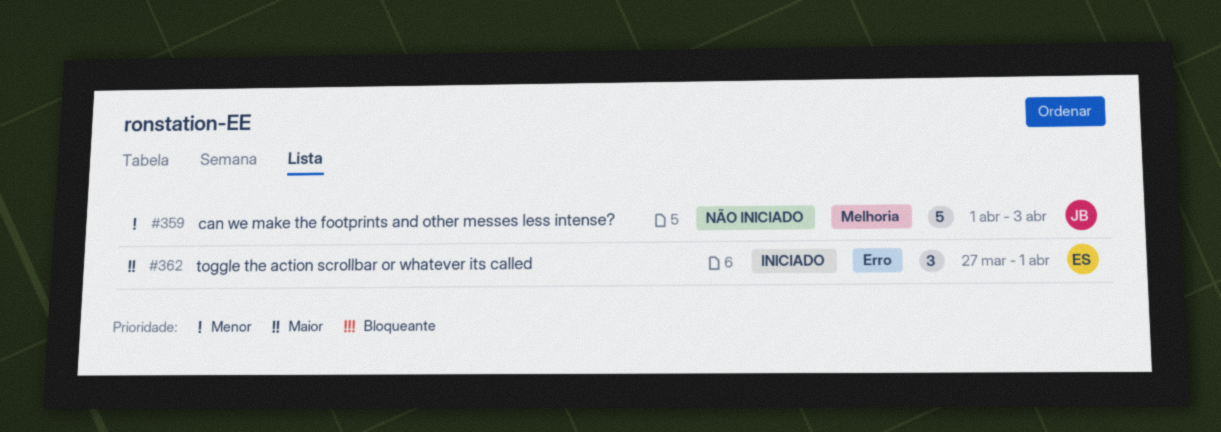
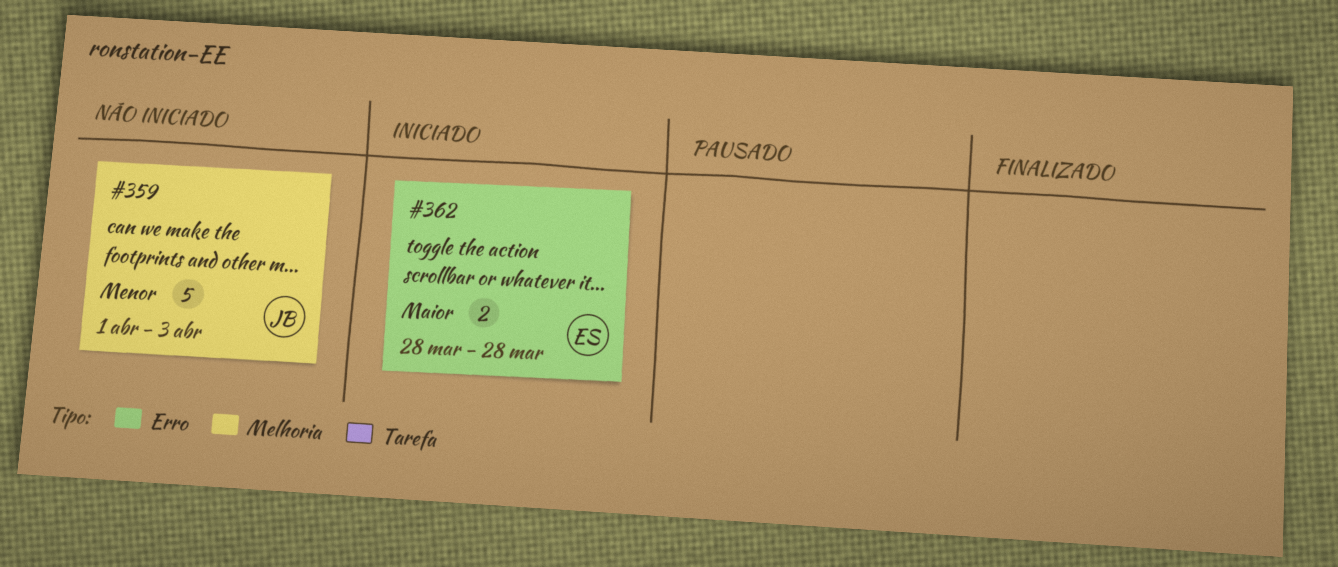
#362, estimate: 3 -> 2
#362, start: Mar 27 -> Mar 28
#362, due: Apr 1 -> Mar 28

